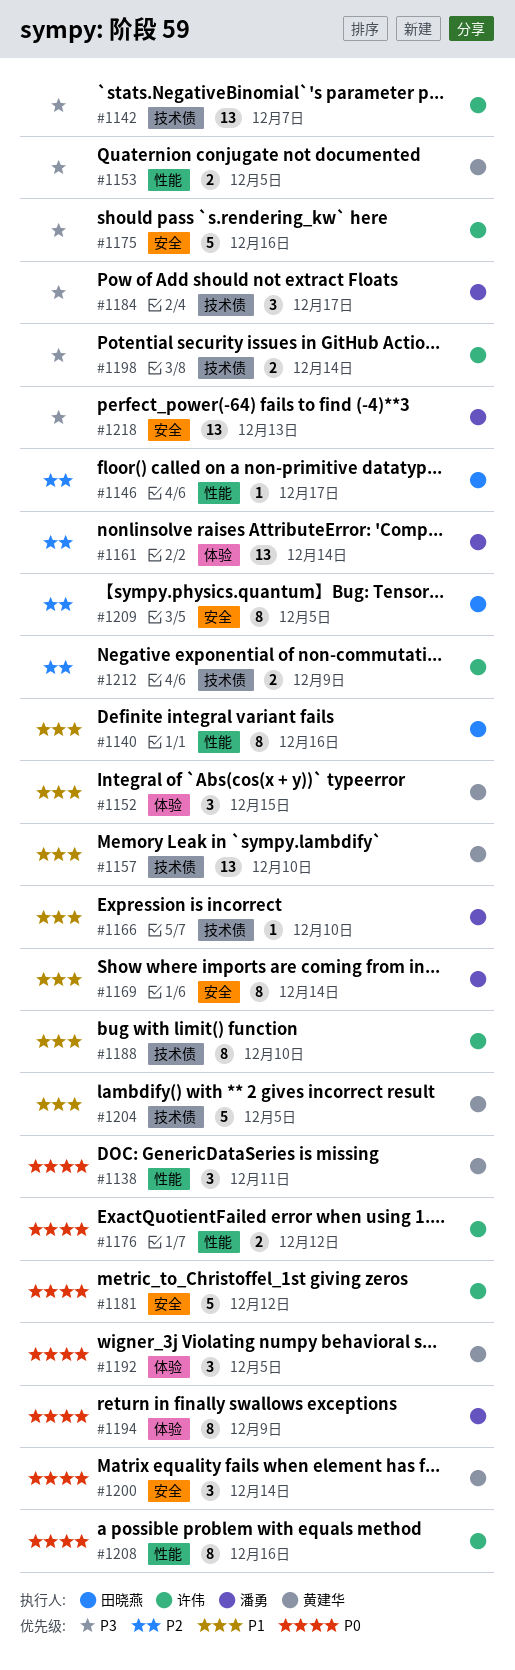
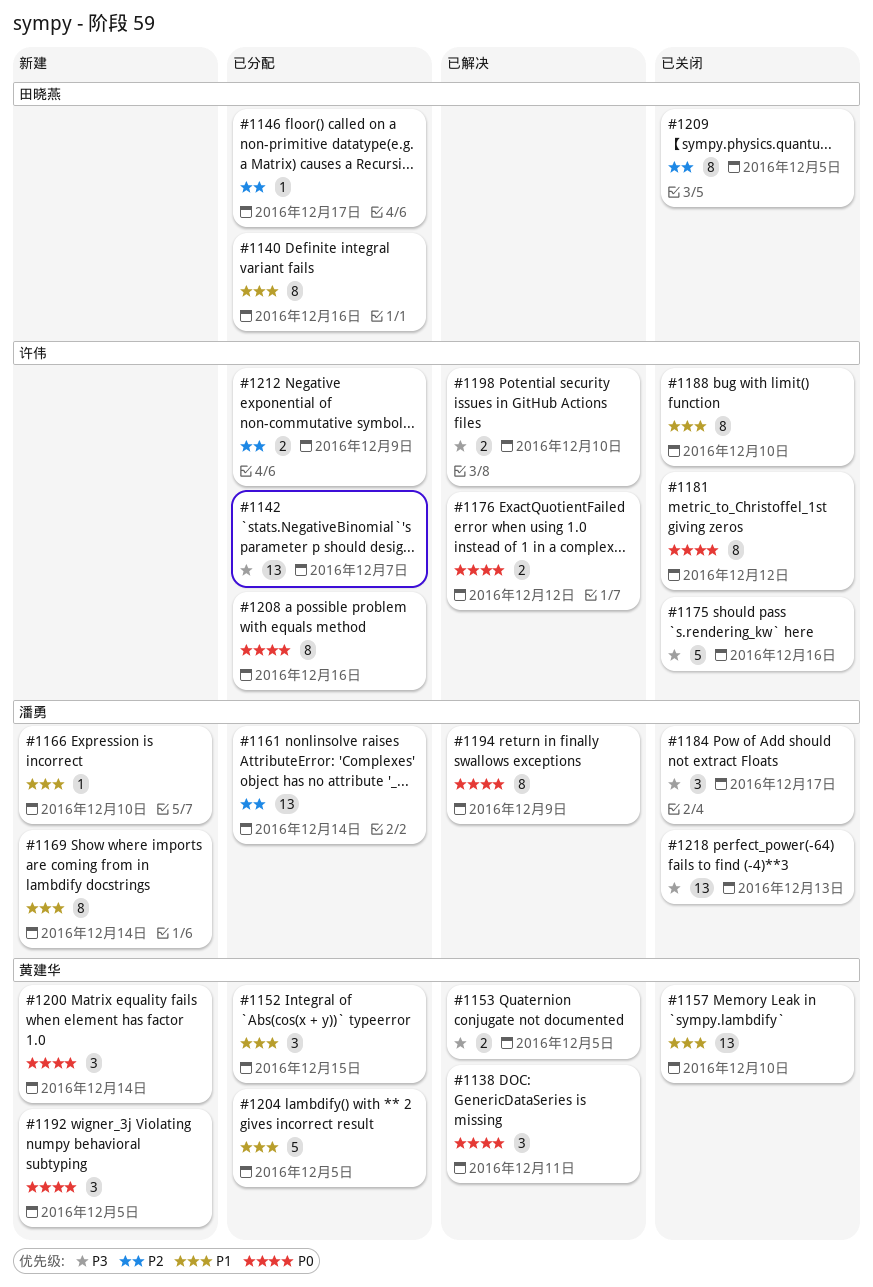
#1181, estimate: 5 -> 8
#1198, due: Dec 14 -> Dec 10

